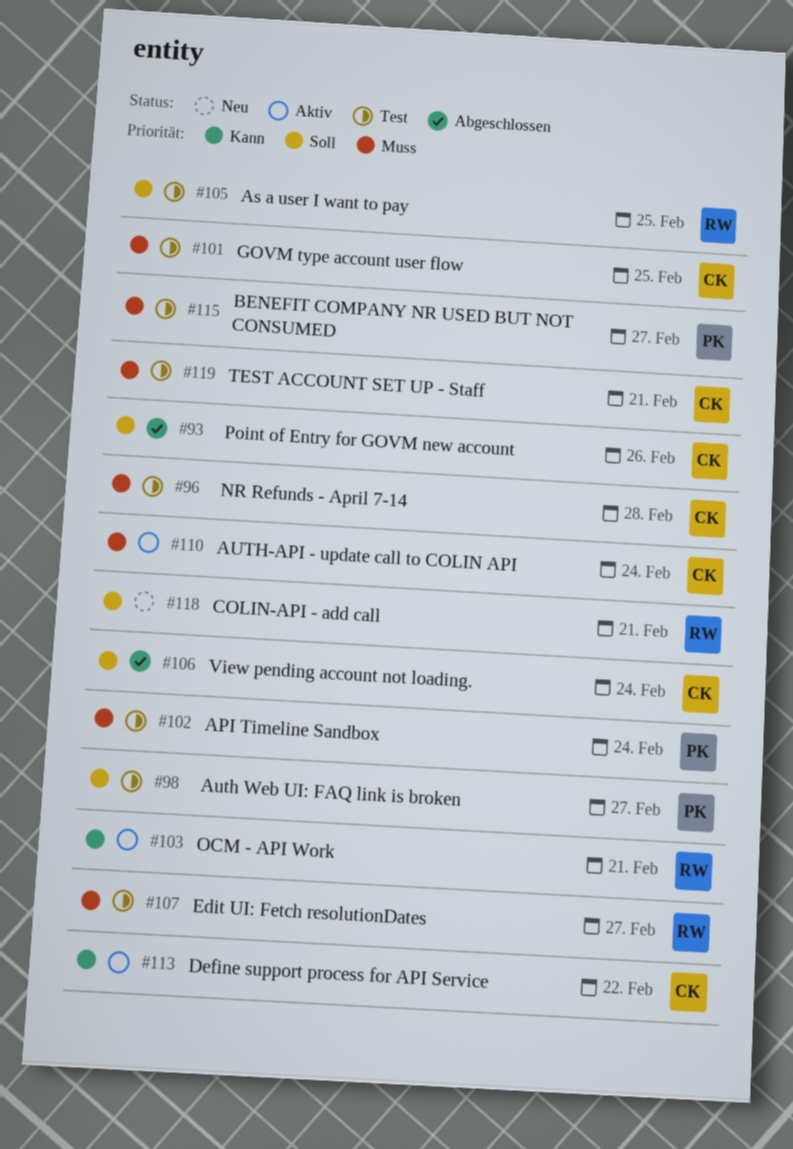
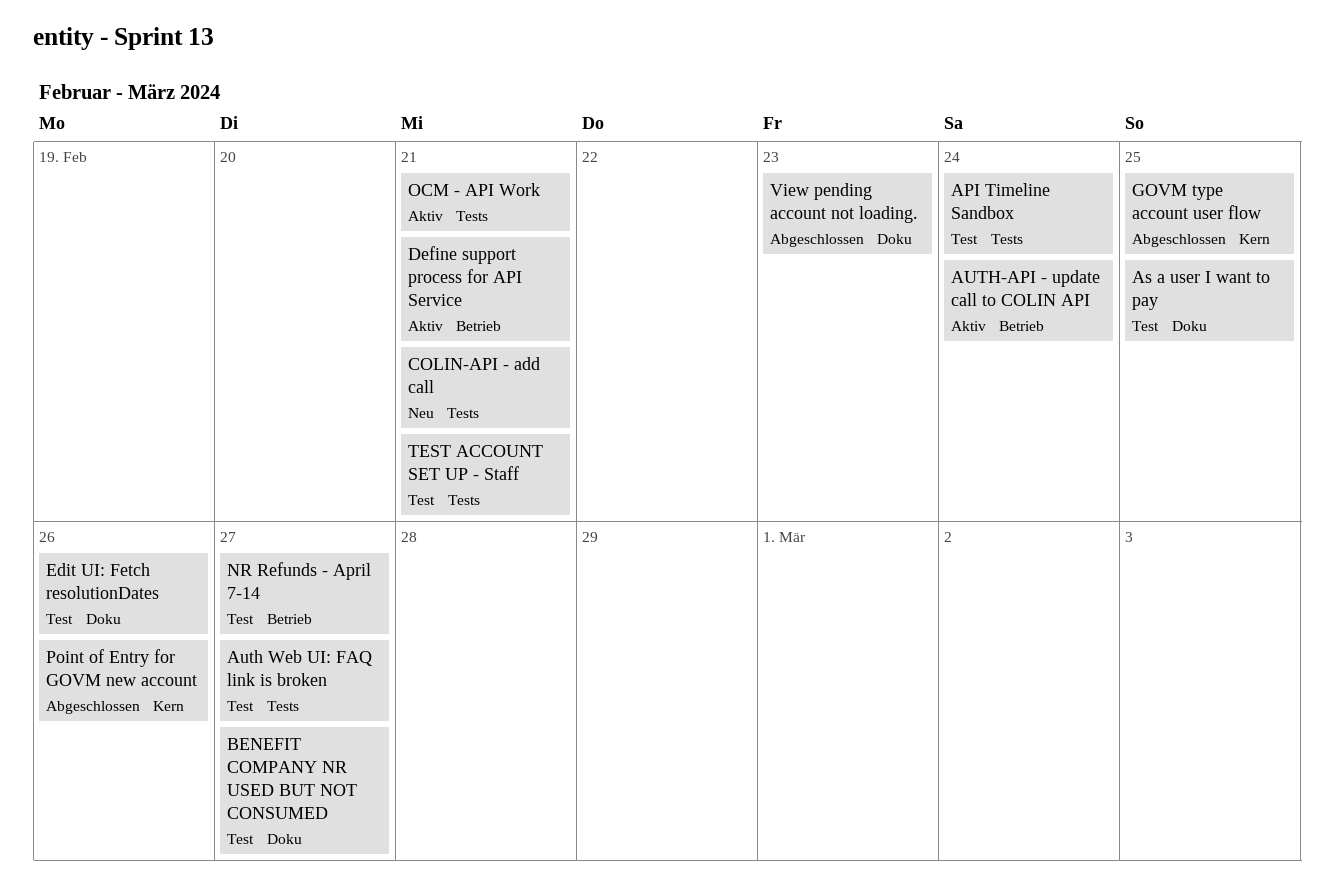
Define support process for API Service, due: Feb 22 -> Feb 21
Edit UI: Fetch resolutionDates, due: Feb 27 -> Feb 26
GOVM type account user flow, status: Test -> Abgeschlossen
NR Refunds - April 7-14, due: Feb 28 -> Feb 27
View pending account not loading., due: Feb 24 -> Feb 23

